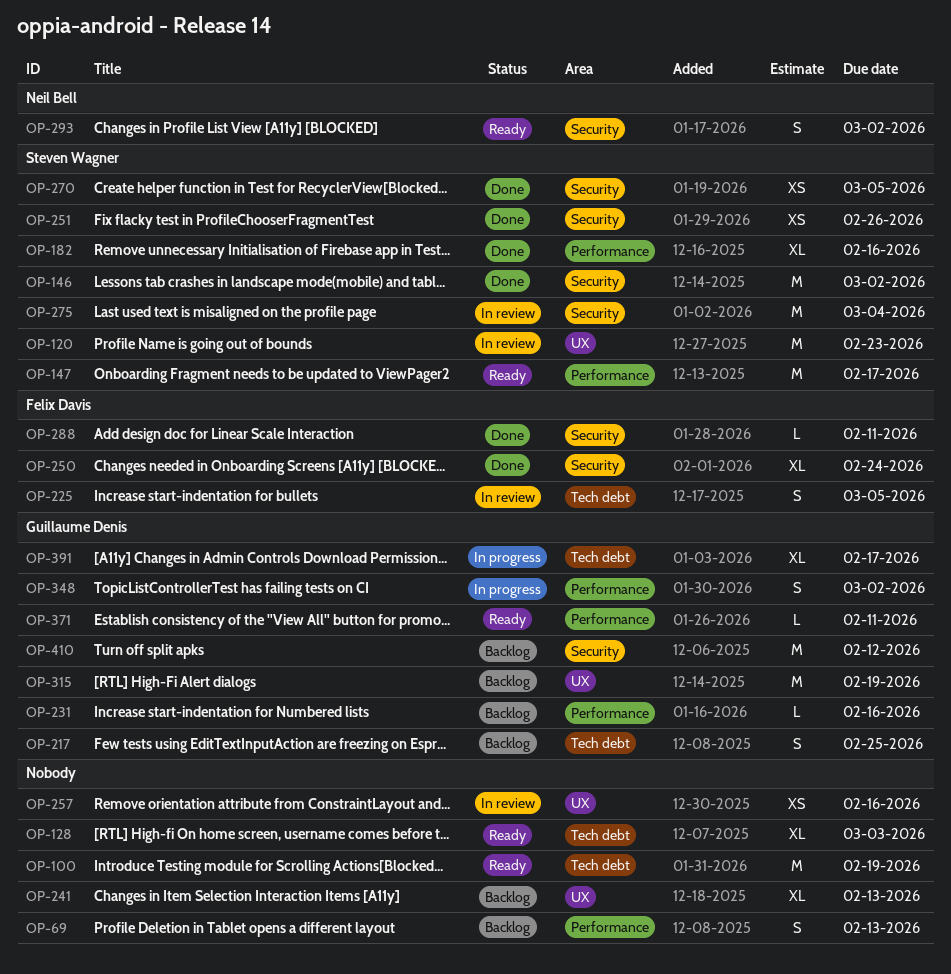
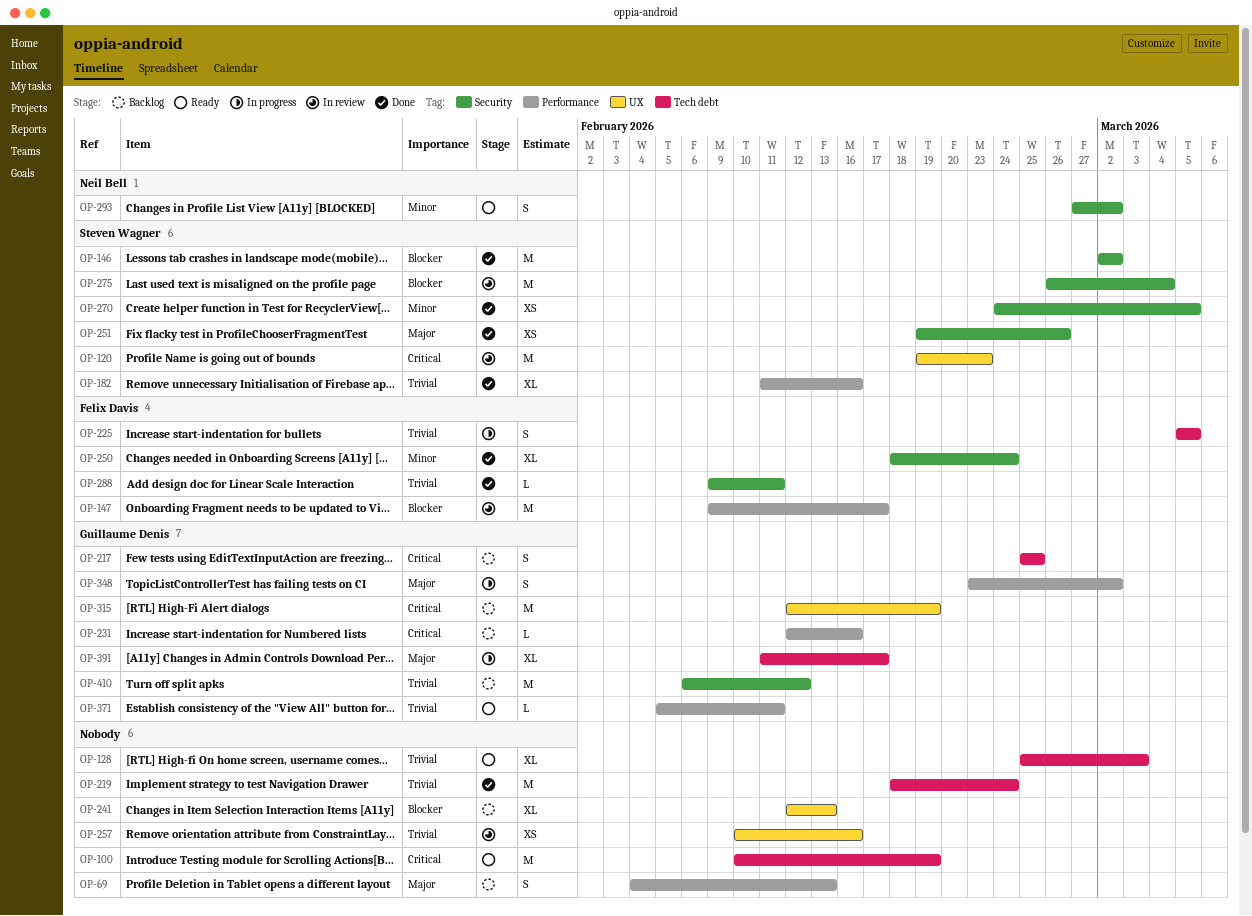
OP-147, status: Ready -> In review
OP-147, owner: Steven Wagner -> Felix Davis
OP-219: none -> present
OP-225, status: In review -> In progress

